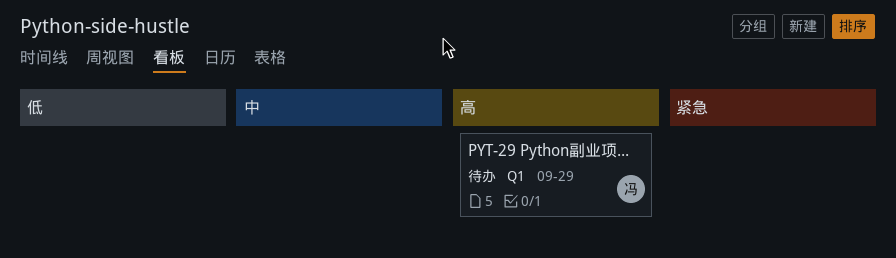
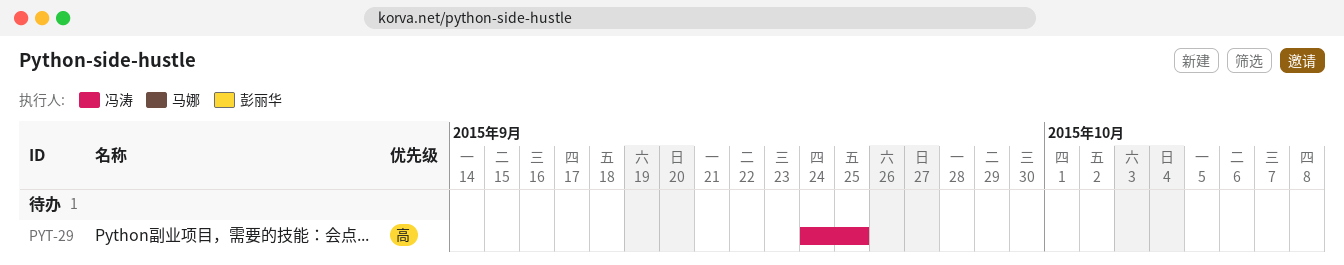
PYT-29, due: Sep 29 -> Sep 25

